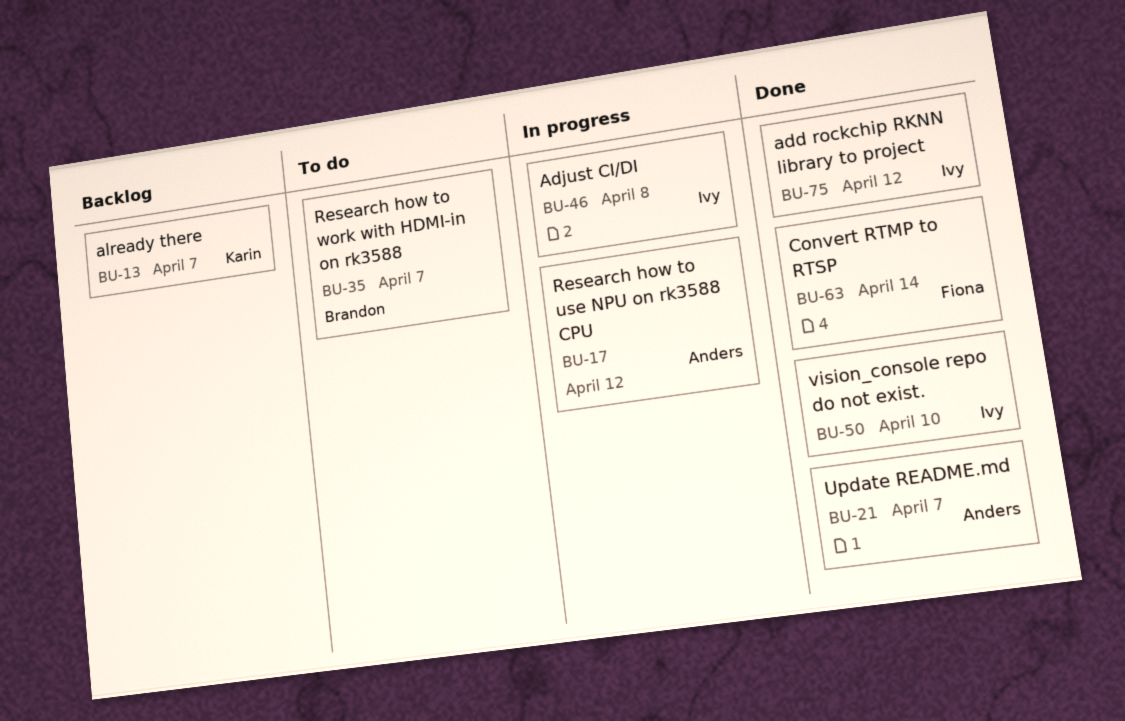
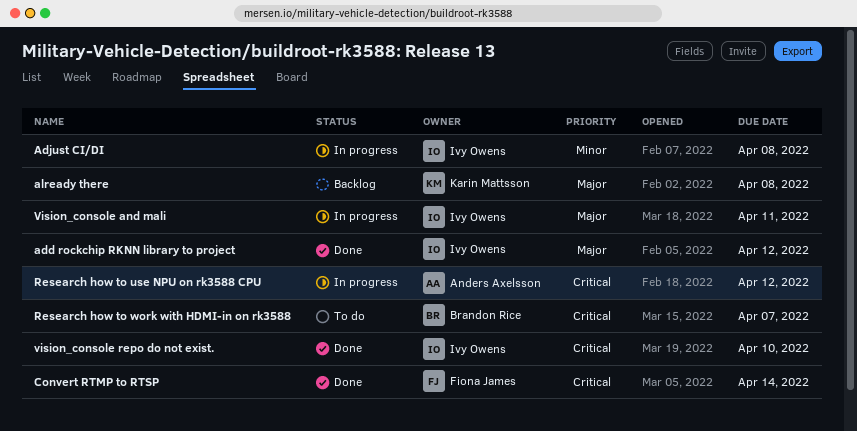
already there, due: Apr 7 -> Apr 8
Update README.md: present -> none
Vision_console and mali: none -> present

